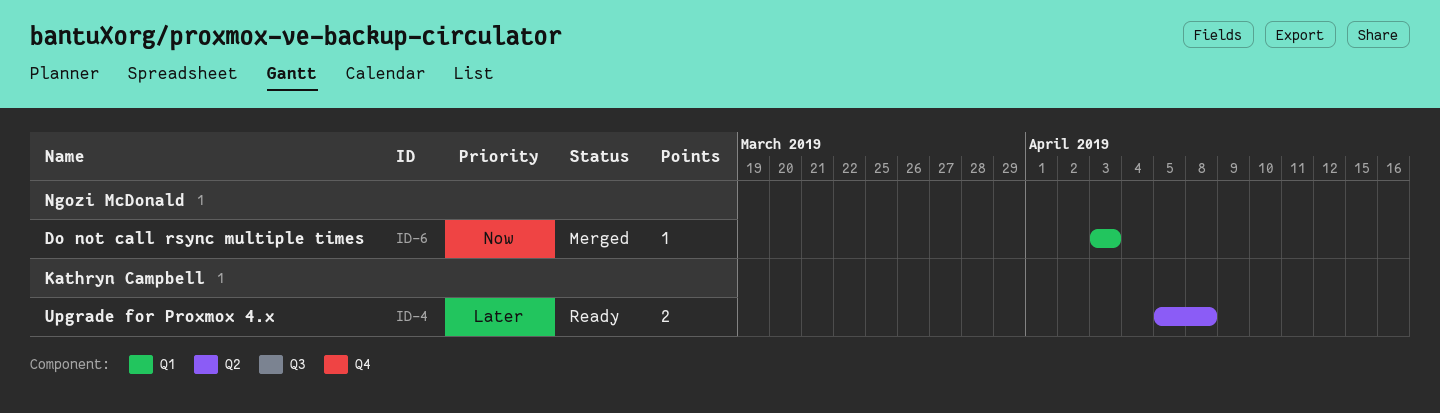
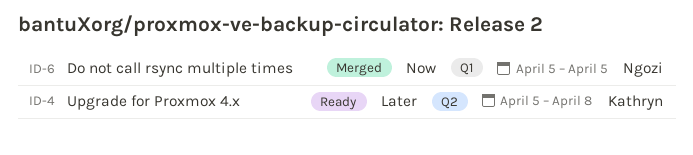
ID-6, start: Apr 3 -> Apr 5
ID-6, due: Apr 3 -> Apr 5

